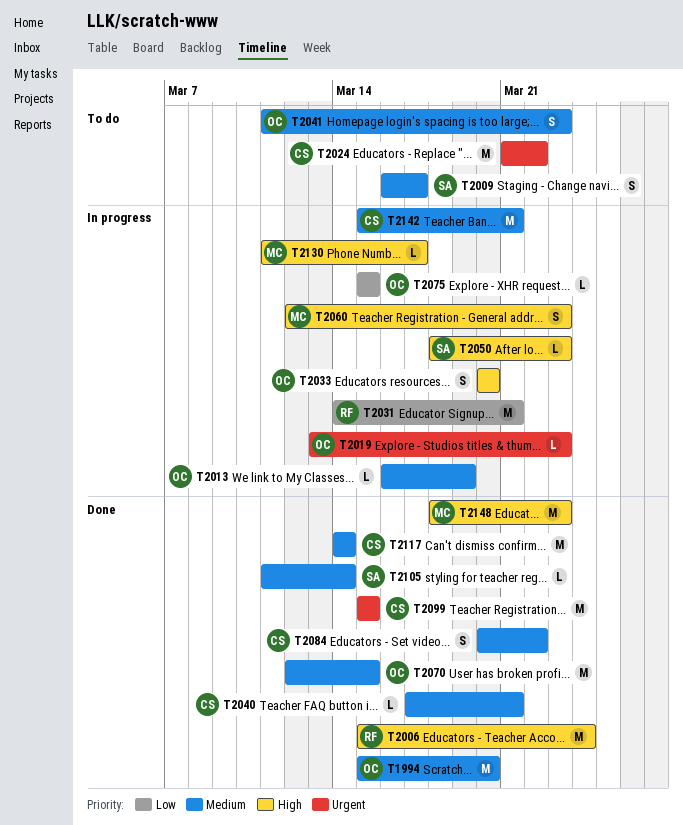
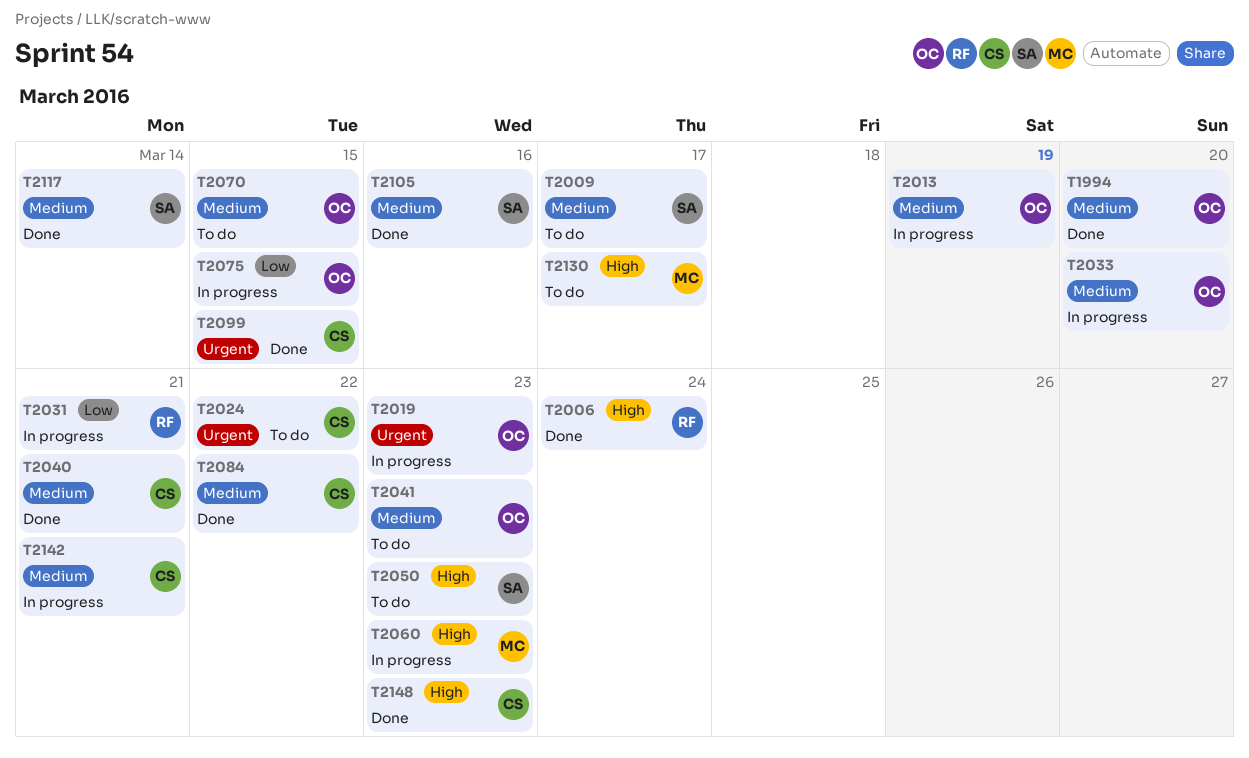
T2033, priority: High -> Medium
T2050, status: In progress -> To do
T2070, status: Done -> To do
T2105, due: Mar 14 -> Mar 16
T2117, owner: CS -> SA
T2130, status: In progress -> To do
T2148, owner: MC -> CS

